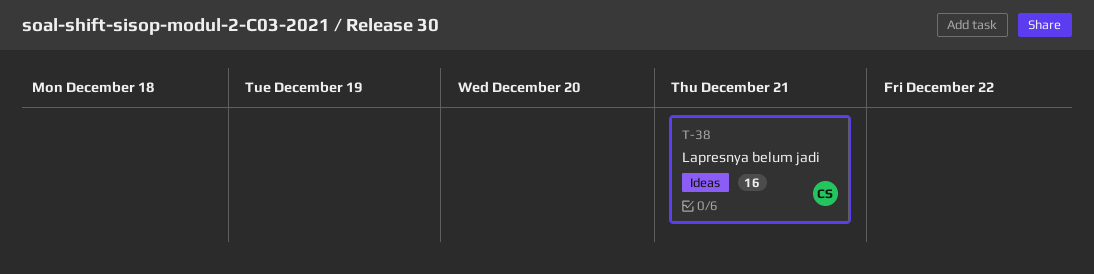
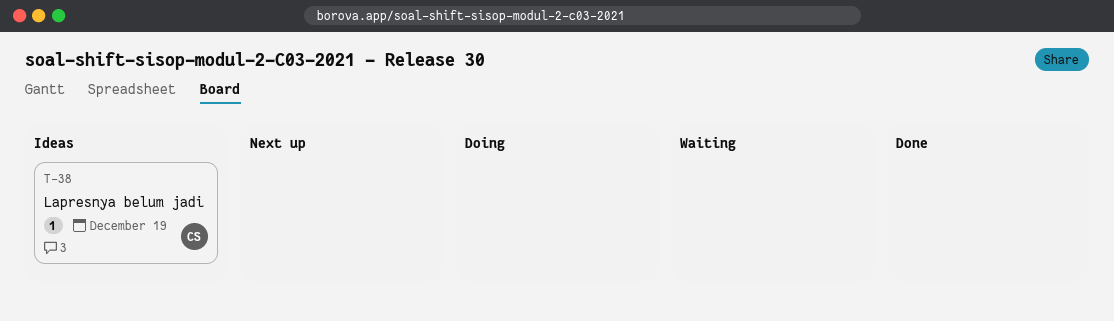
T-38, estimate: 16 -> 1
T-38, due: Dec 21 -> Dec 19

